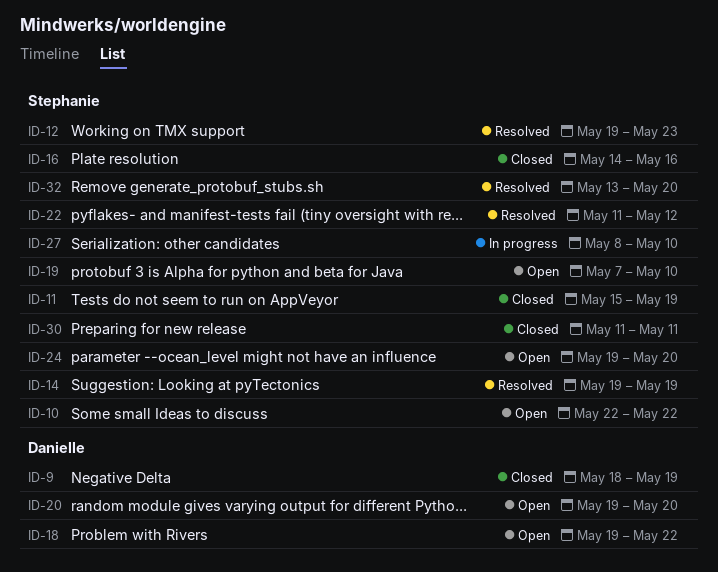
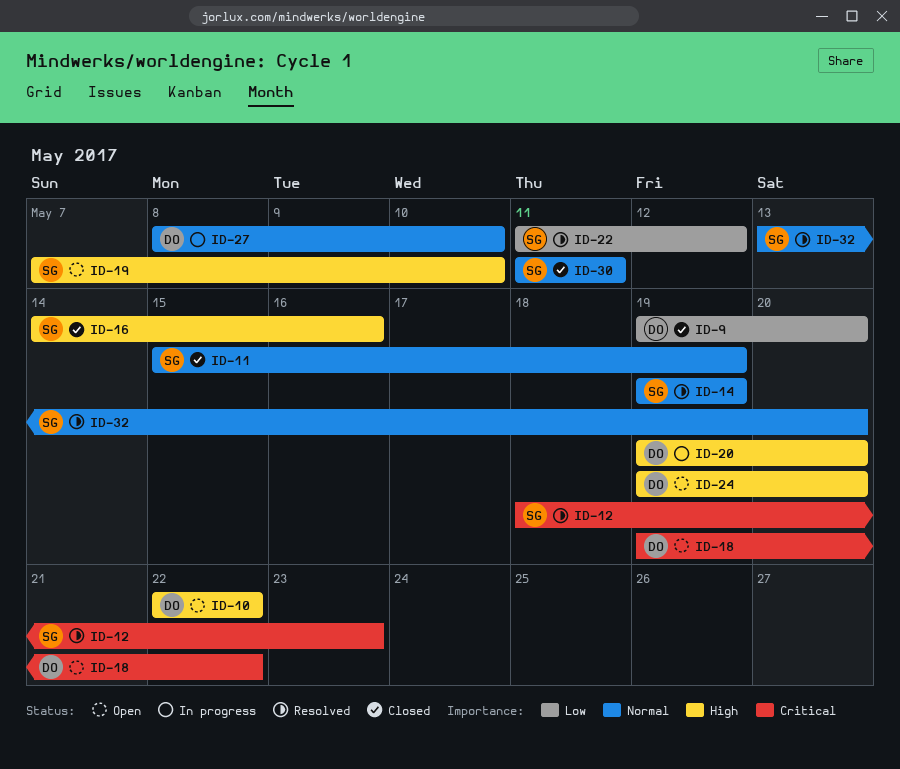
ID-9, start: May 18 -> May 19
ID-9, due: May 19 -> May 20
ID-10, owner: Stephanie -> Danielle
ID-12, start: May 19 -> May 18
ID-20, status: Open -> In progress
ID-24, owner: Stephanie -> Danielle
ID-27, owner: Stephanie -> Danielle

